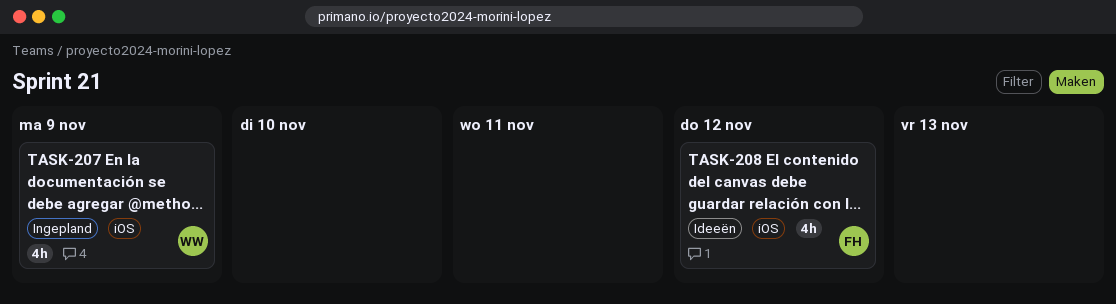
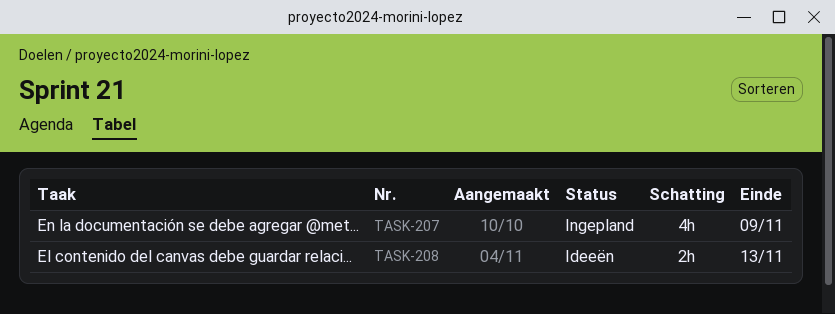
TASK-208, estimate: 4h -> 2h
TASK-208, due: Nov 12 -> Nov 13

